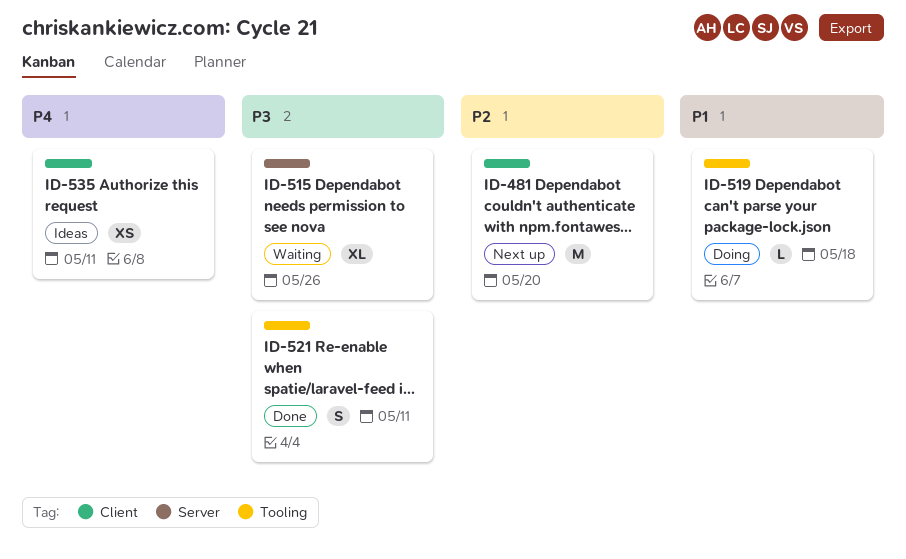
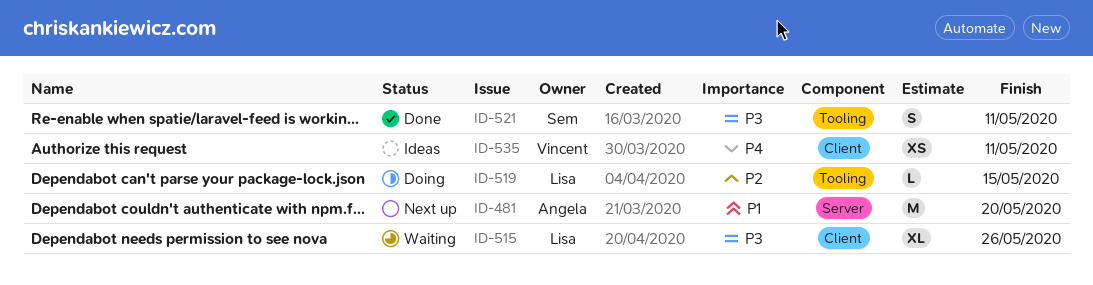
ID-481, priority: P2 -> P1
ID-481, label: Client -> Server
ID-515, label: Server -> Client
ID-519, priority: P1 -> P2
ID-519, due: May 18 -> May 15

